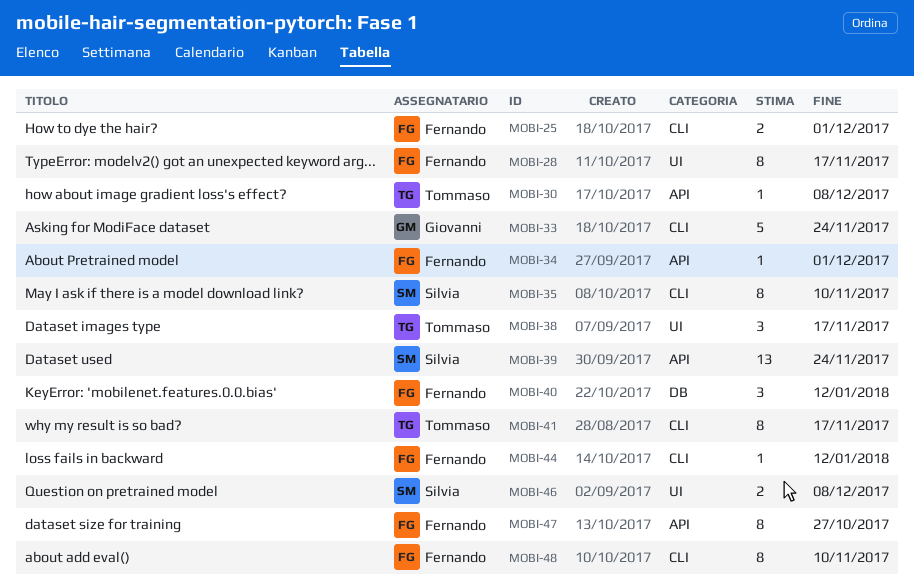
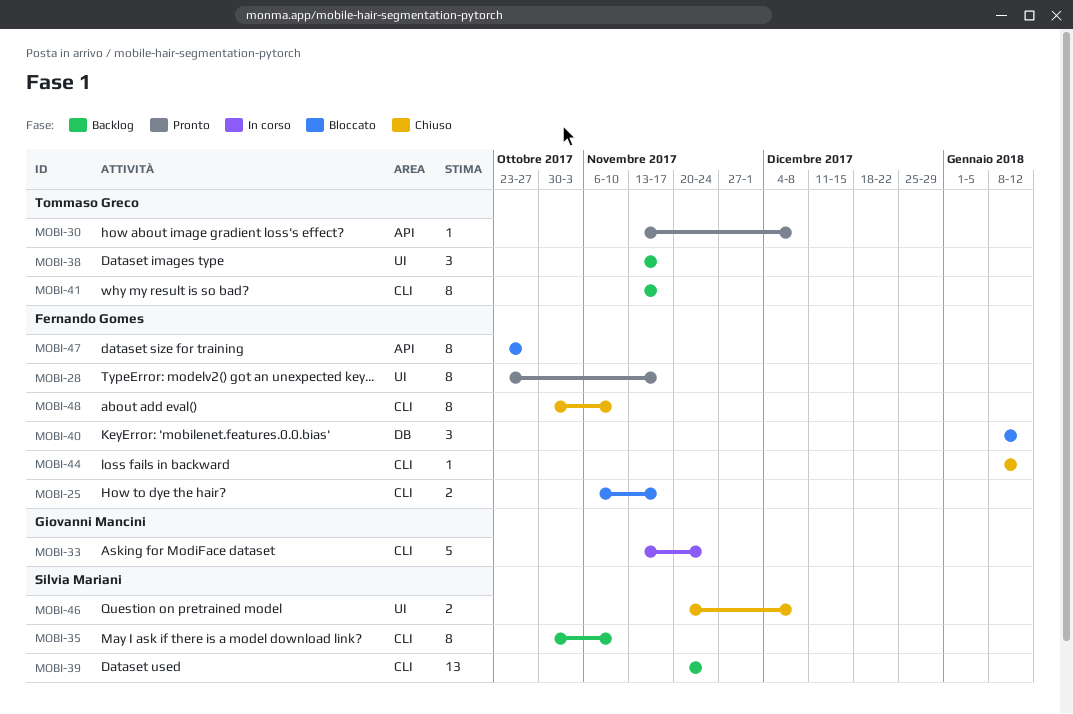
MOBI-25, due: Dec 1 -> Nov 17
MOBI-34: present -> none
MOBI-39, label: API -> CLI

